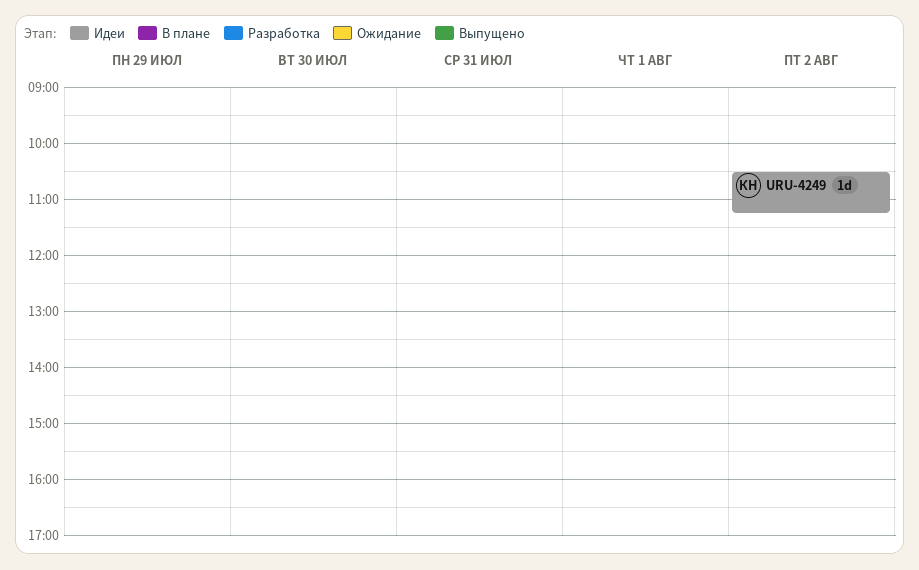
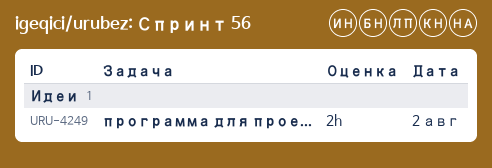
URU-4249, estimate: 1d -> 2h

